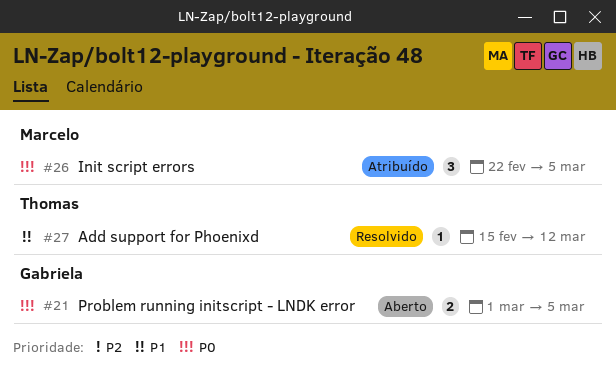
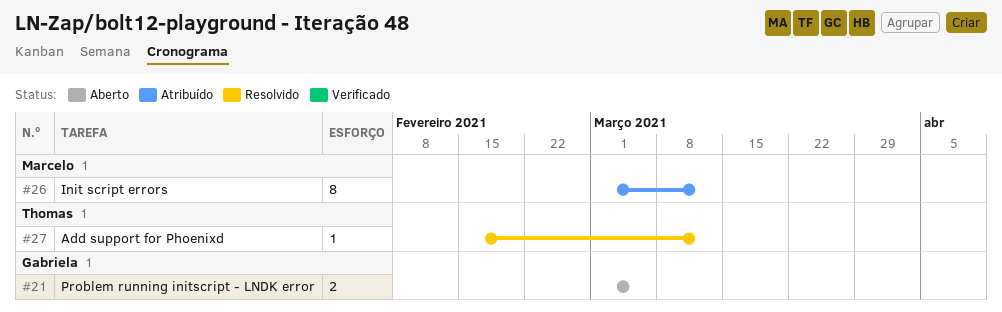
#26, estimate: 3 -> 8
#26, start: Feb 22 -> Mar 1
#26, due: Mar 5 -> Mar 12

